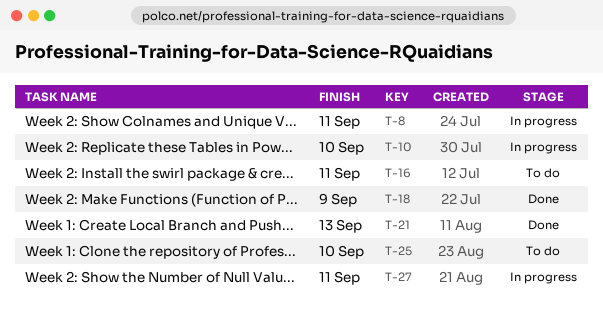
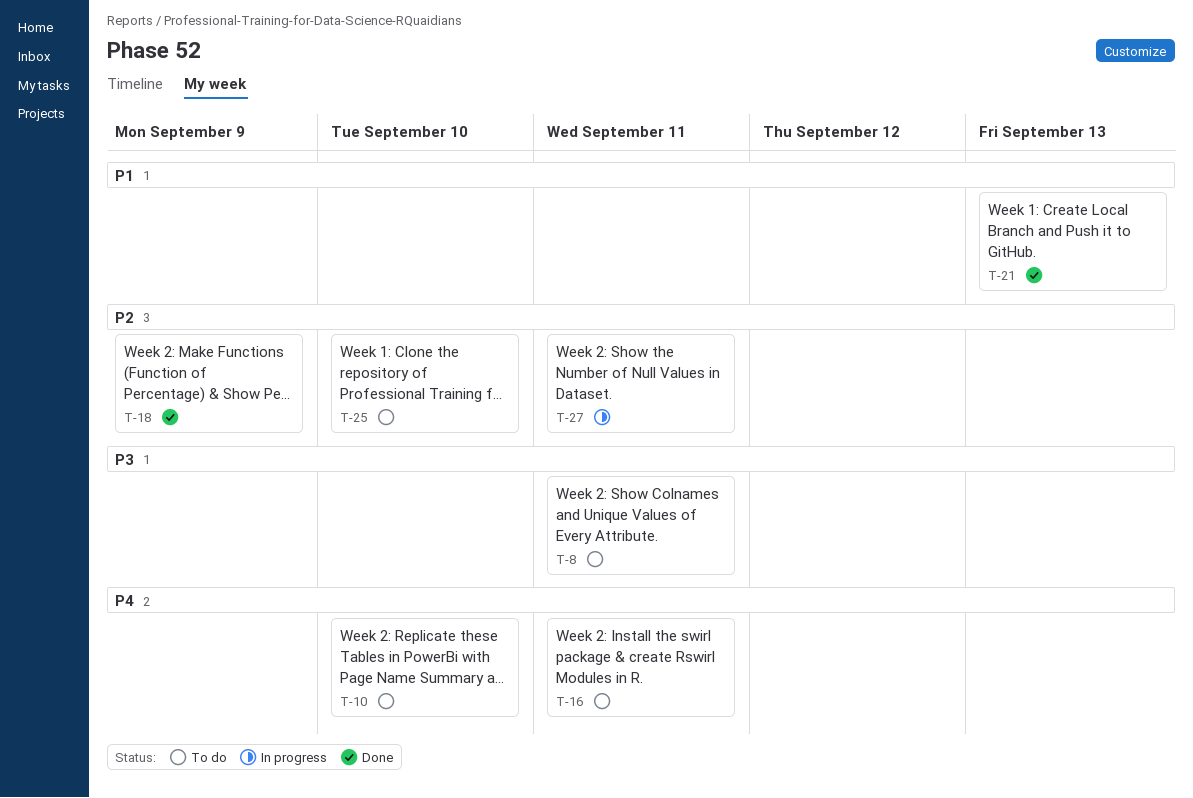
T-8, status: In progress -> To do
T-10, status: In progress -> To do

